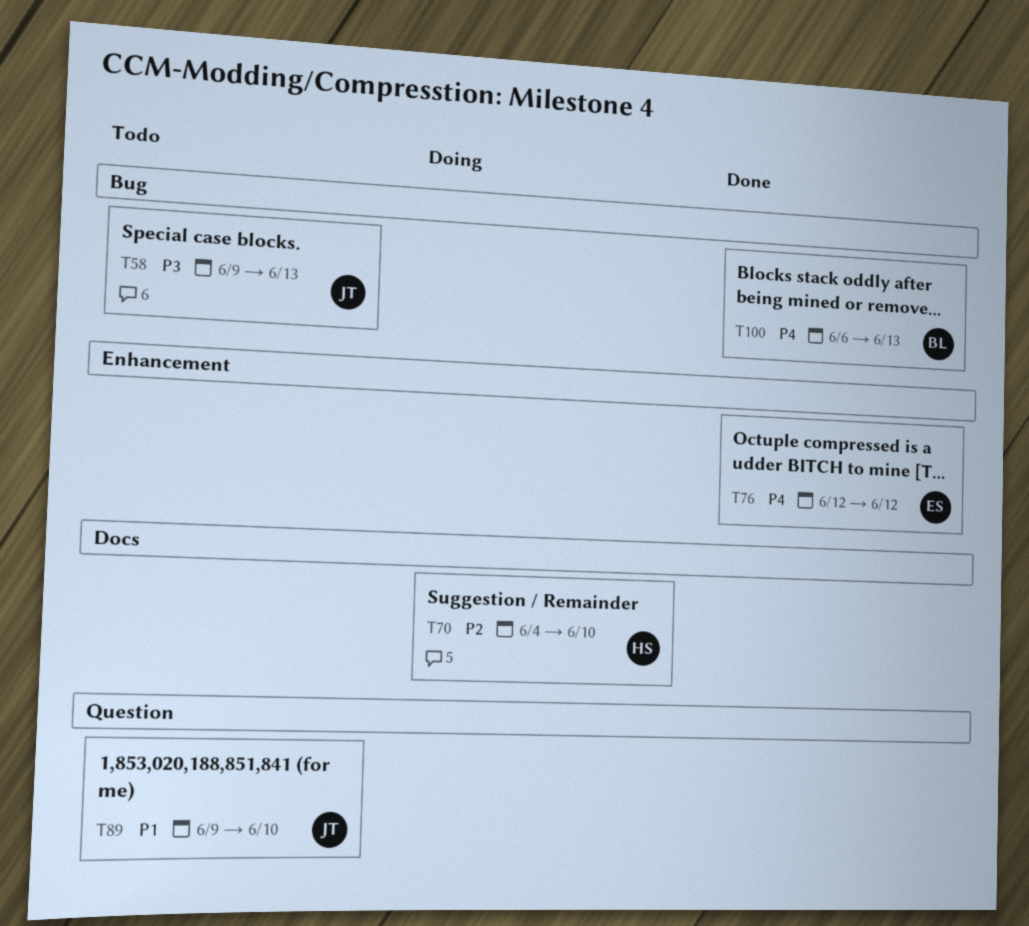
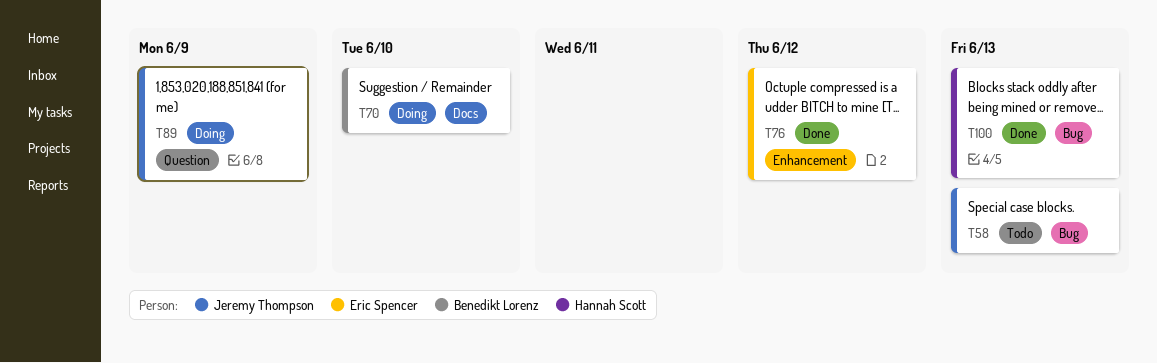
T70, owner: Hannah Scott -> Benedikt Lorenz
T89, status: Todo -> Doing
T89, due: Jun 10 -> Jun 9
T100, owner: Benedikt Lorenz -> Hannah Scott

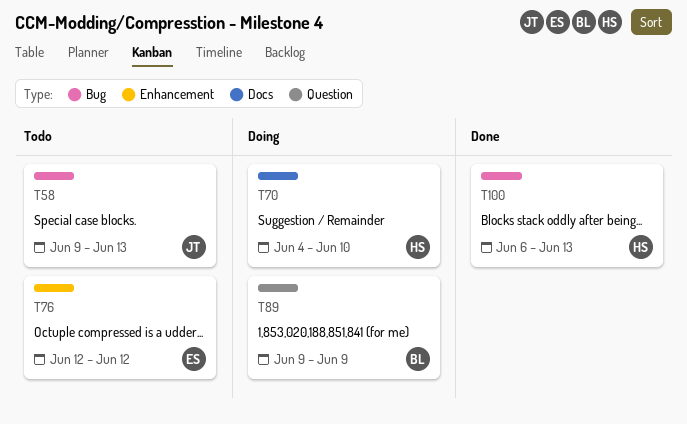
T70, owner: Benedikt Lorenz -> Hannah Scott
T76, status: Done -> Todo
T89, owner: Jeremy Thompson -> Benedikt Lorenz

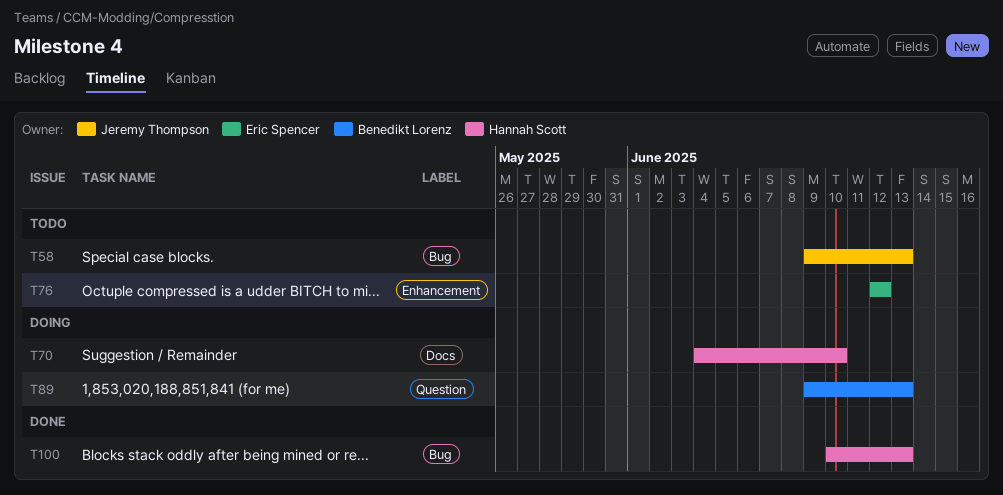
T89, due: Jun 9 -> Jun 13
T100, start: Jun 6 -> Jun 10

